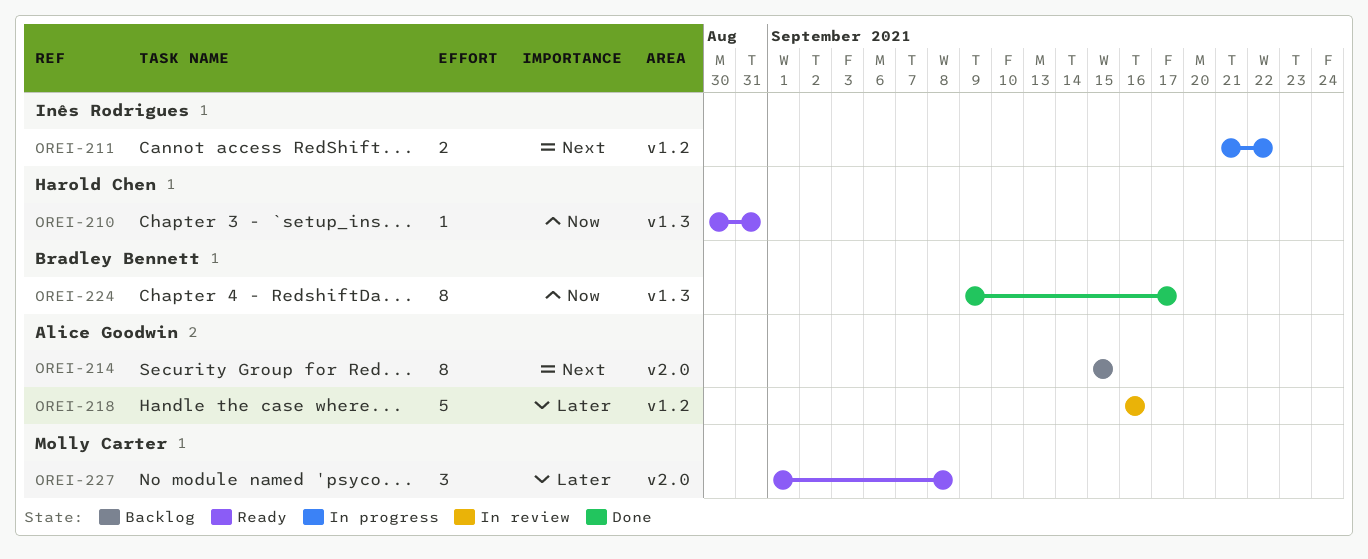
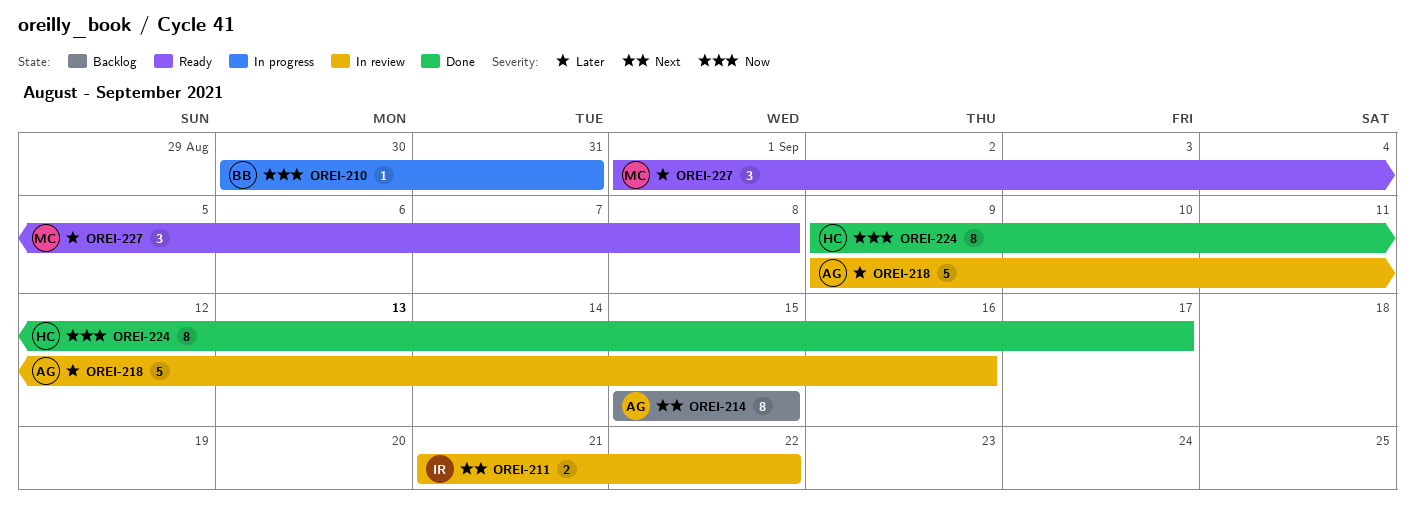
OREI-210, status: Ready -> In progress
OREI-210, owner: Harold Chen -> Bradley Bennett
OREI-211, status: In progress -> In review
OREI-218, start: Sep 16 -> Sep 9
OREI-224, owner: Bradley Bennett -> Harold Chen

